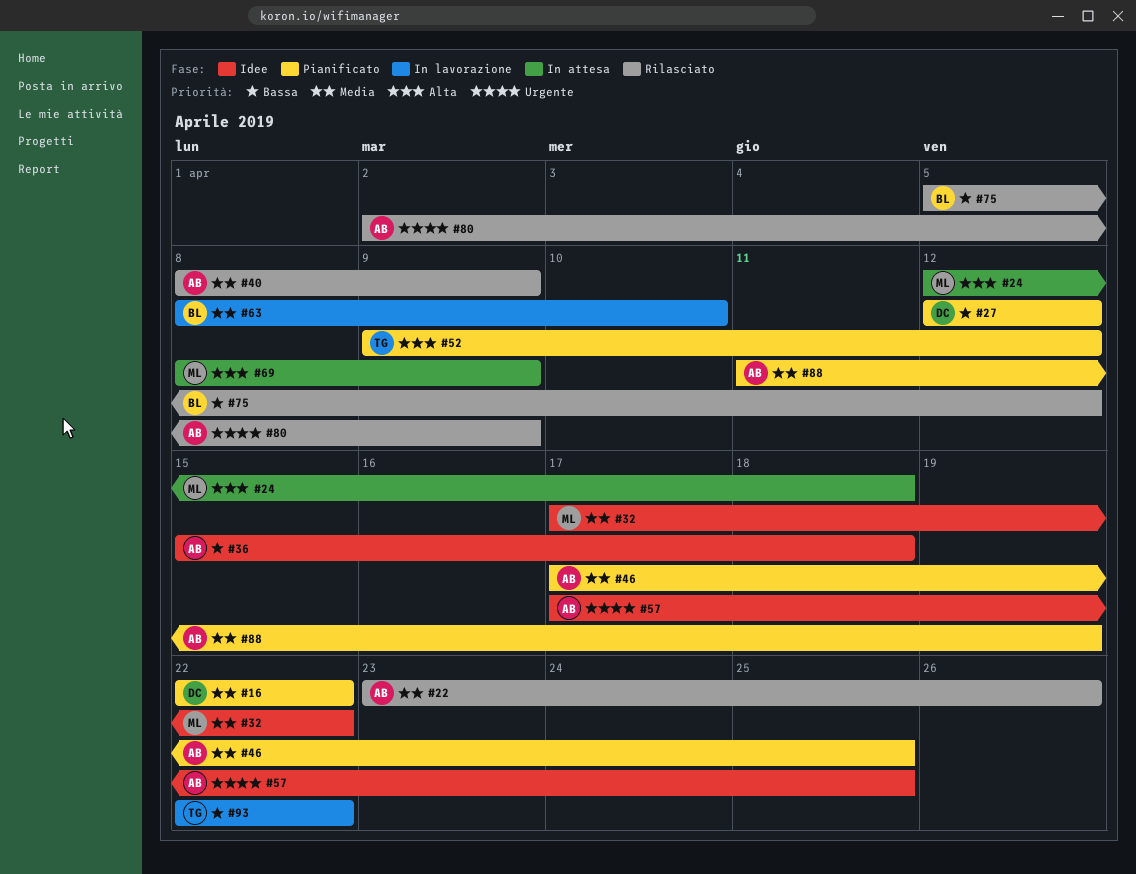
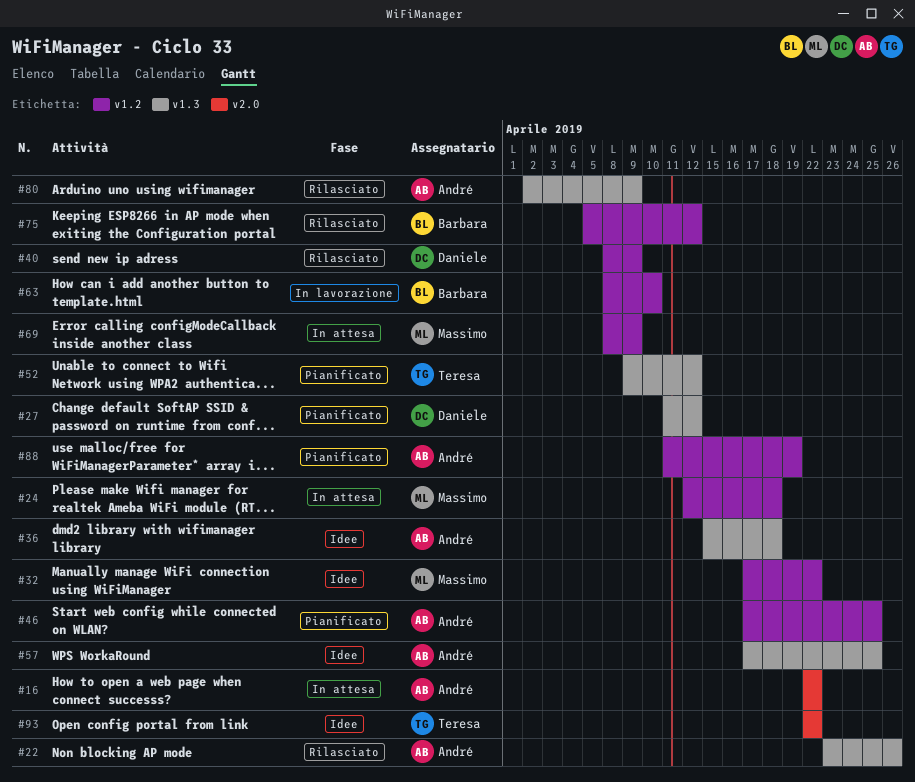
#16, status: Pianificato -> In attesa
#16, owner: Daniele -> André
#27, start: Apr 12 -> Apr 11
#40, owner: André -> Daniele
#93, status: In lavorazione -> Idee

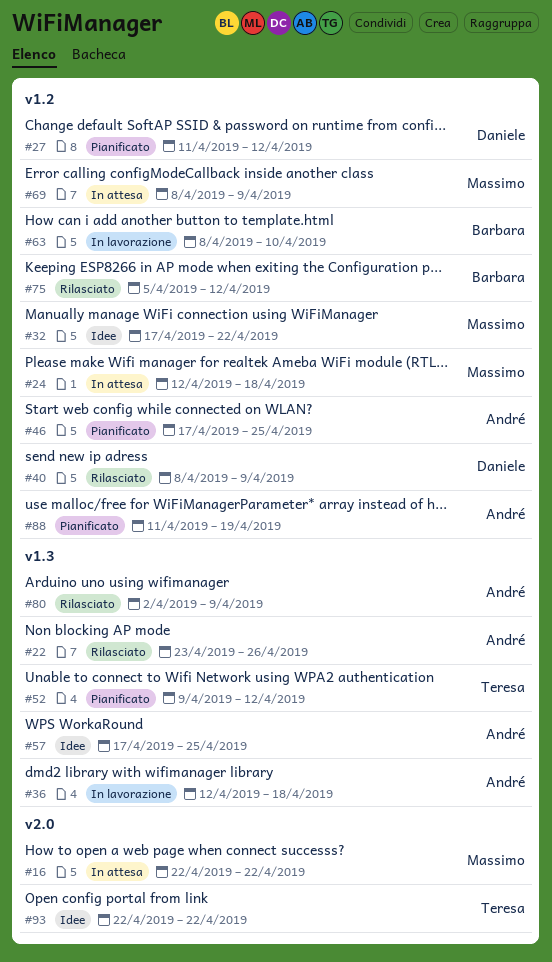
#16, owner: André -> Massimo
#27, label: v1.3 -> v1.2
#36, status: Idee -> In lavorazione
#36, start: Apr 15 -> Apr 12

